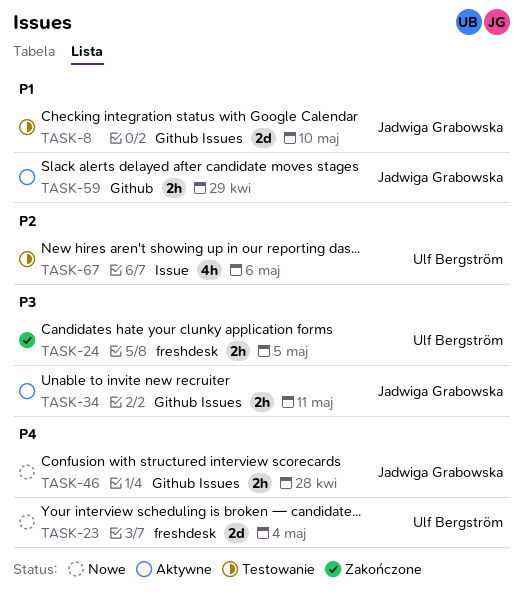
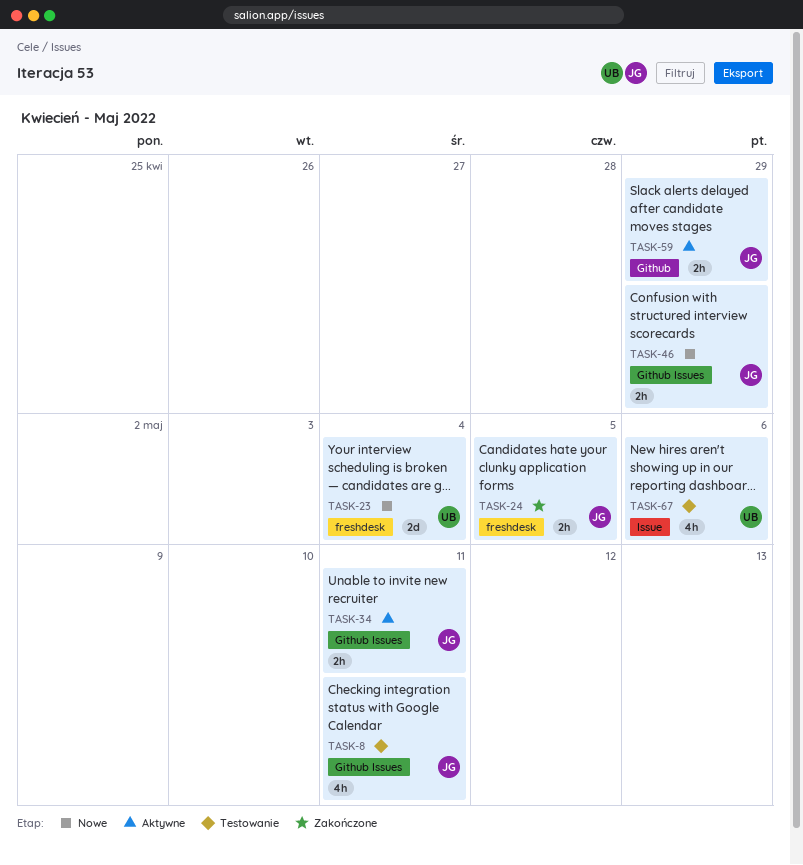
TASK-8, estimate: 2d -> 4h
TASK-8, due: May 10 -> May 11
TASK-24, owner: Ulf Bergström -> Jadwiga Grabowska
TASK-46, due: Apr 28 -> Apr 29

